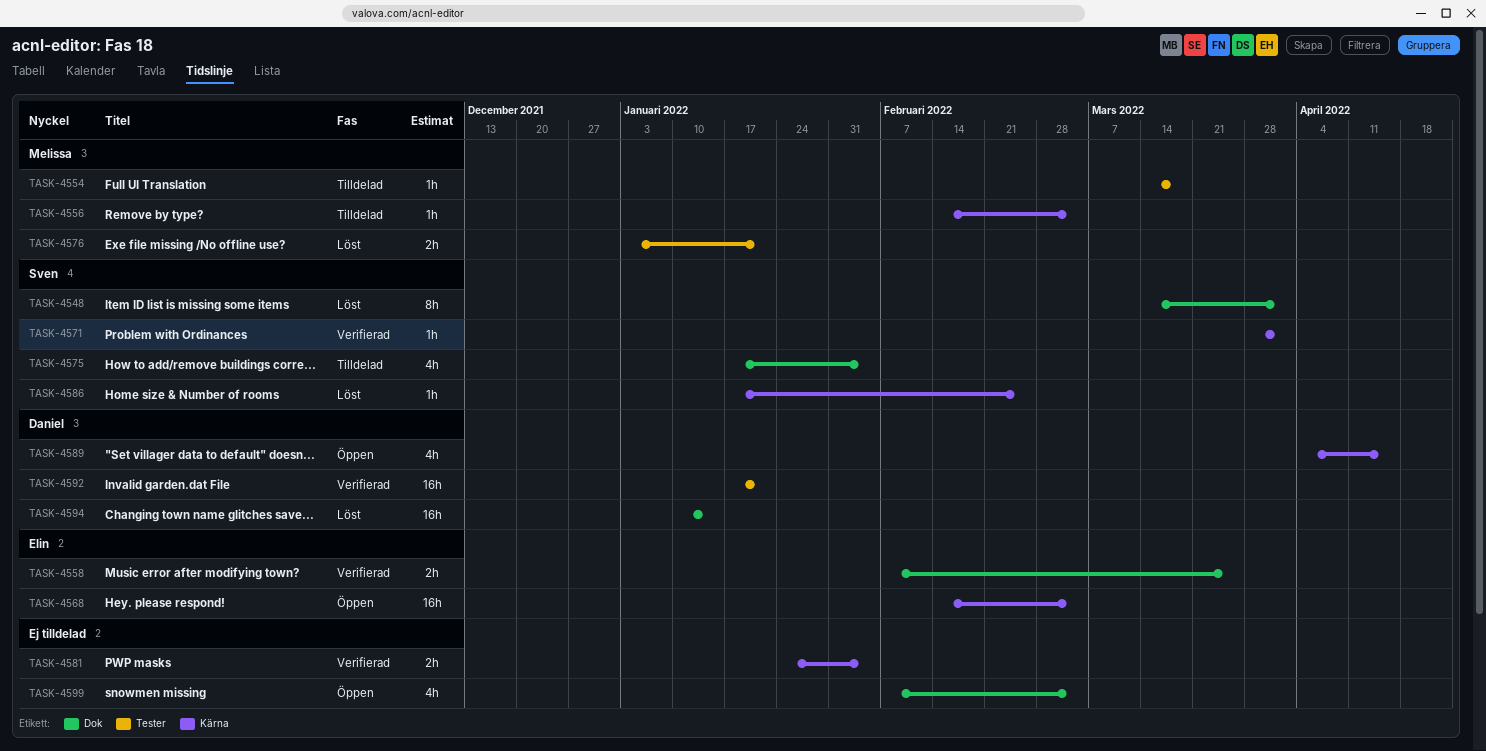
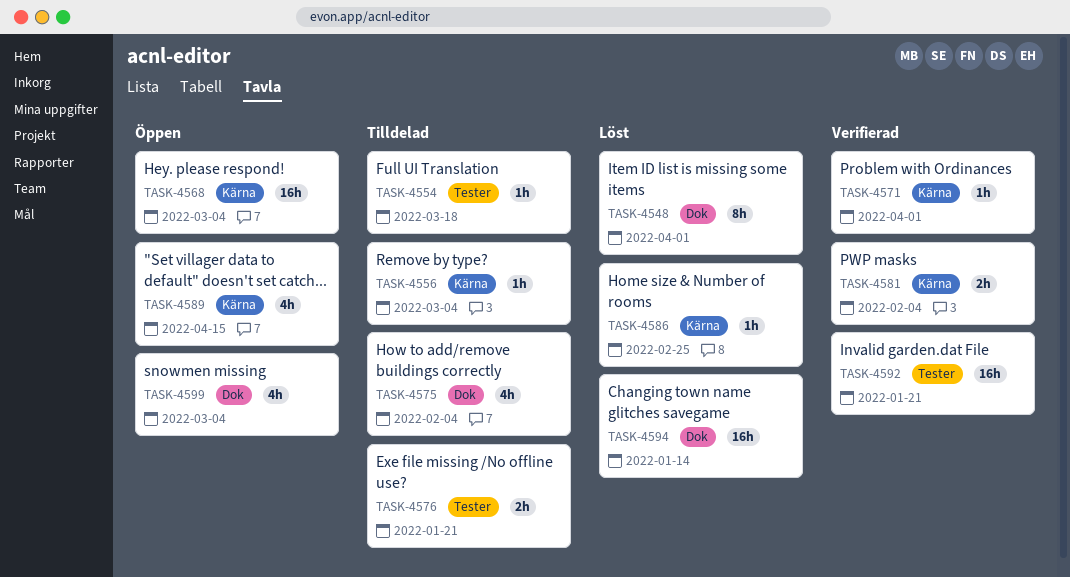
TASK-4558: present -> none
TASK-4576, status: Löst -> Tilldelad

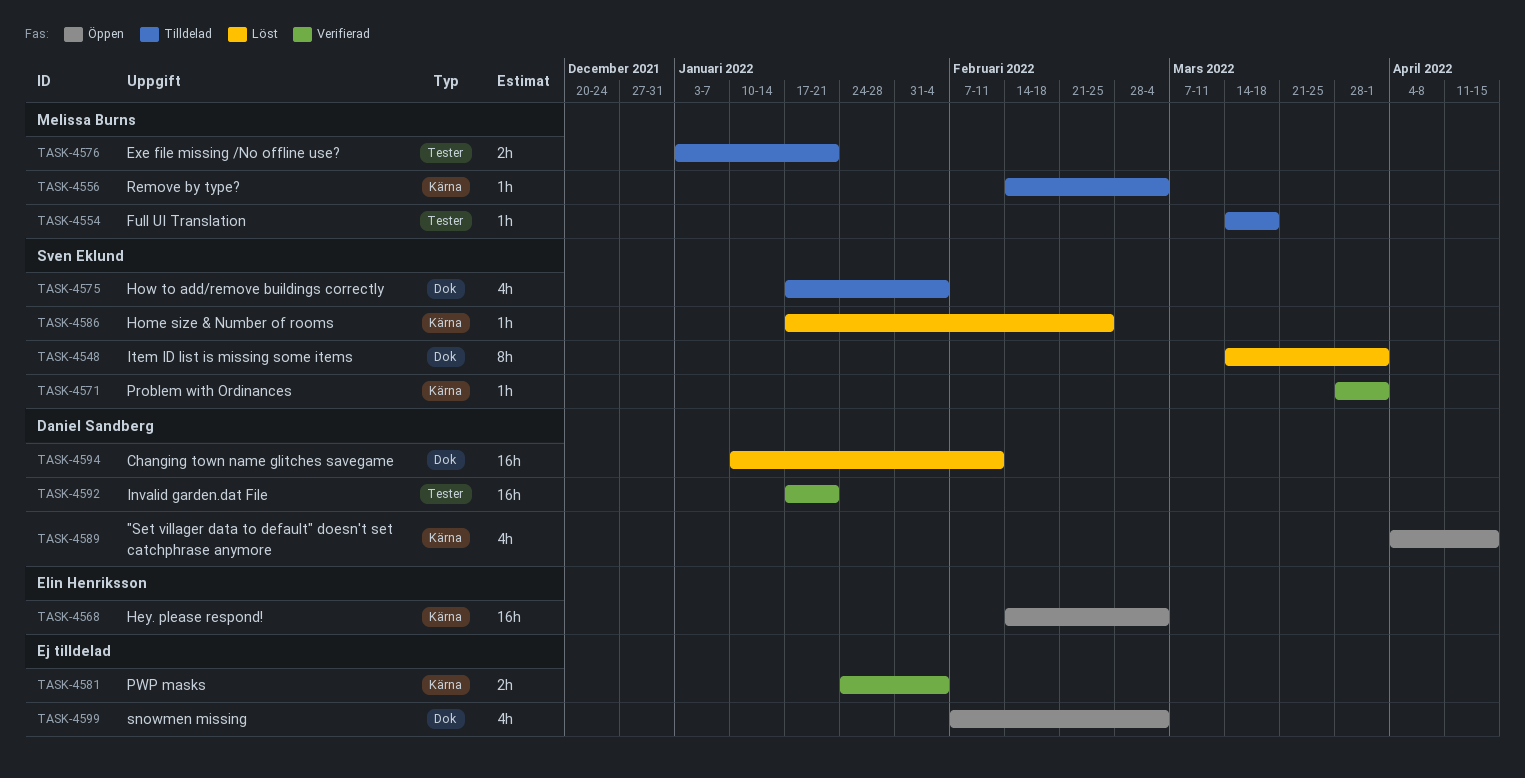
TASK-4594, due: Jan 14 -> Feb 11

